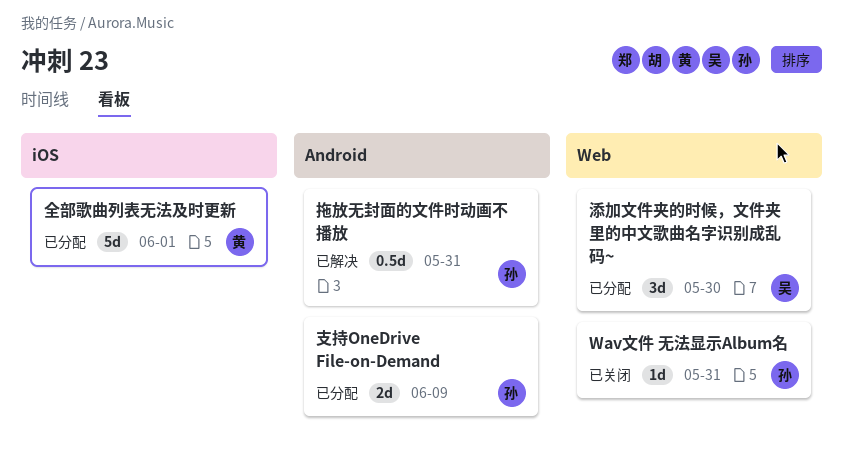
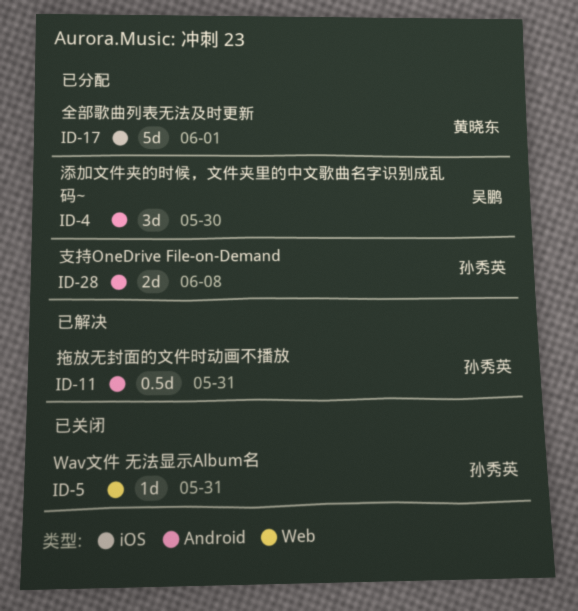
支持OneDrive File-on-Demand, due: Jun 9 -> Jun 8
添加文件夹的时候，文件夹里的中文歌曲名字识别成乱码~, label: Web -> Android

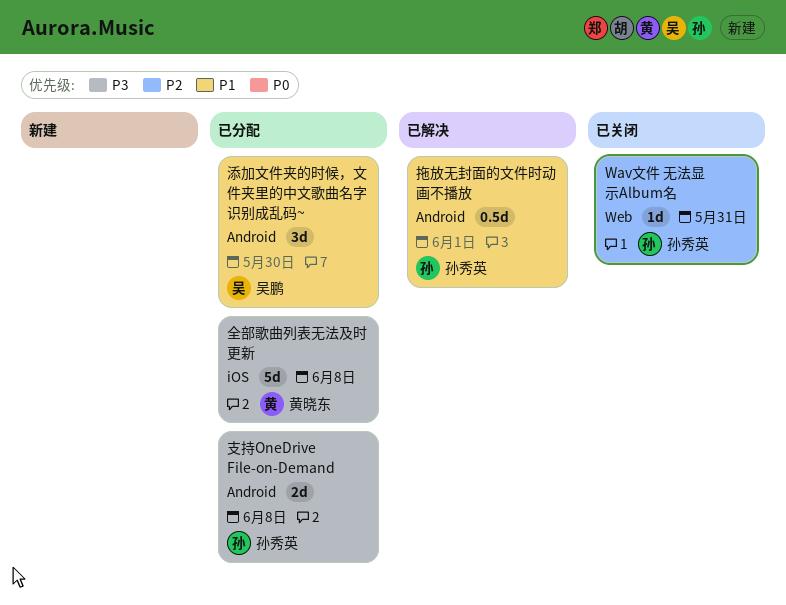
全部歌曲列表无法及时更新, due: Jun 1 -> Jun 8
拖放无封面的文件时动画不播放, due: May 31 -> Jun 1

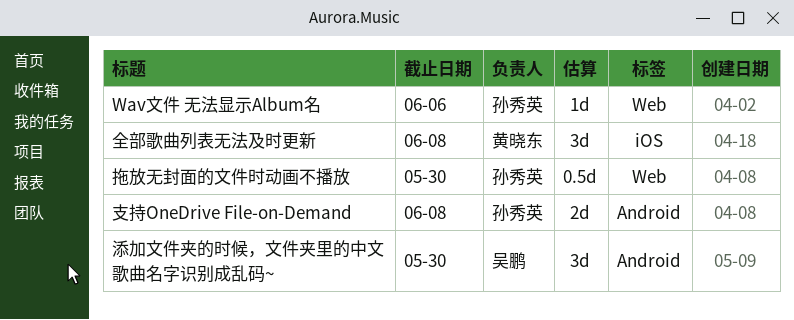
Wav文件 无法显示Album名, due: May 31 -> Jun 6
全部歌曲列表无法及时更新, estimate: 5d -> 3d
拖放无封面的文件时动画不播放, label: Android -> Web
拖放无封面的文件时动画不播放, due: Jun 1 -> May 30

